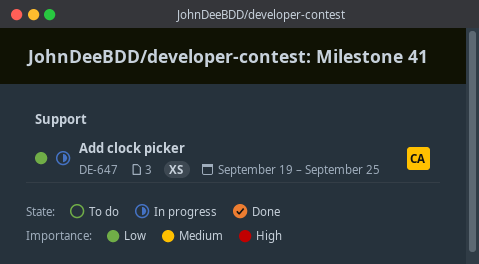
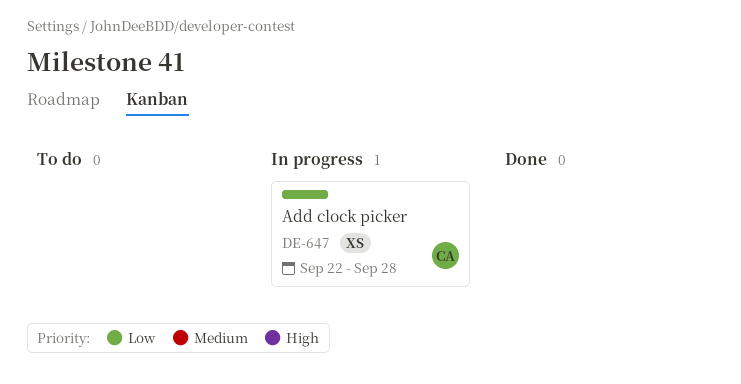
DE-647, start: Sep 19 -> Sep 22
DE-647, due: Sep 25 -> Sep 28

